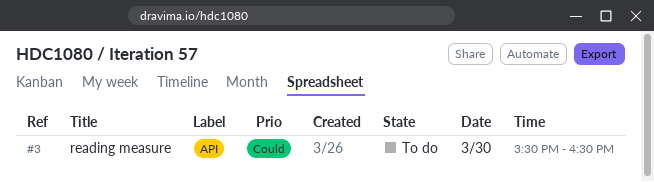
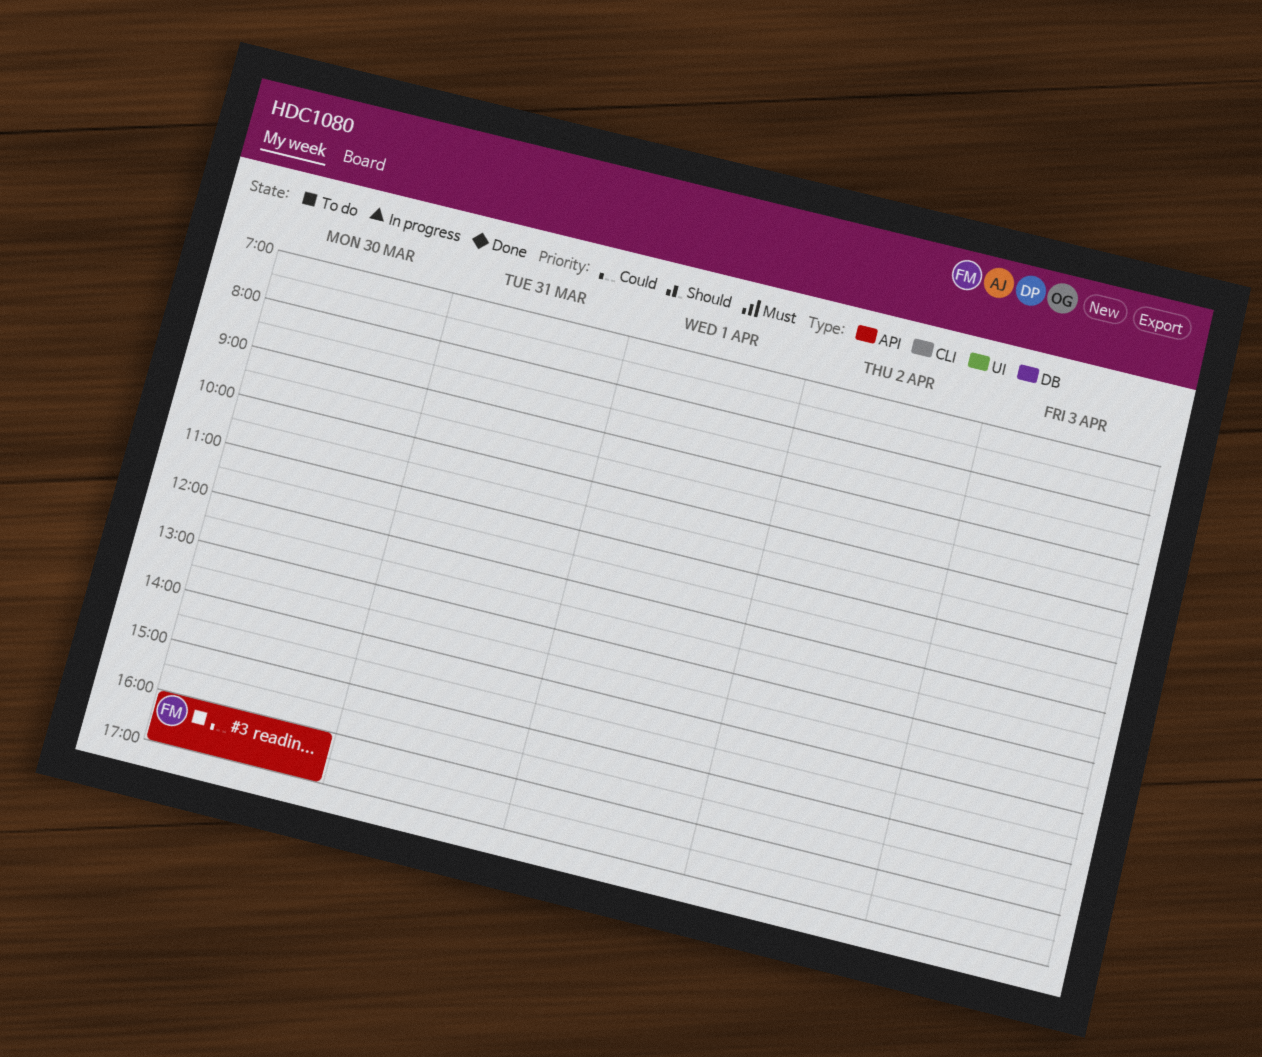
#3, begins: 15:30 -> 16:00
#3, ends: 16:30 -> 17:00

